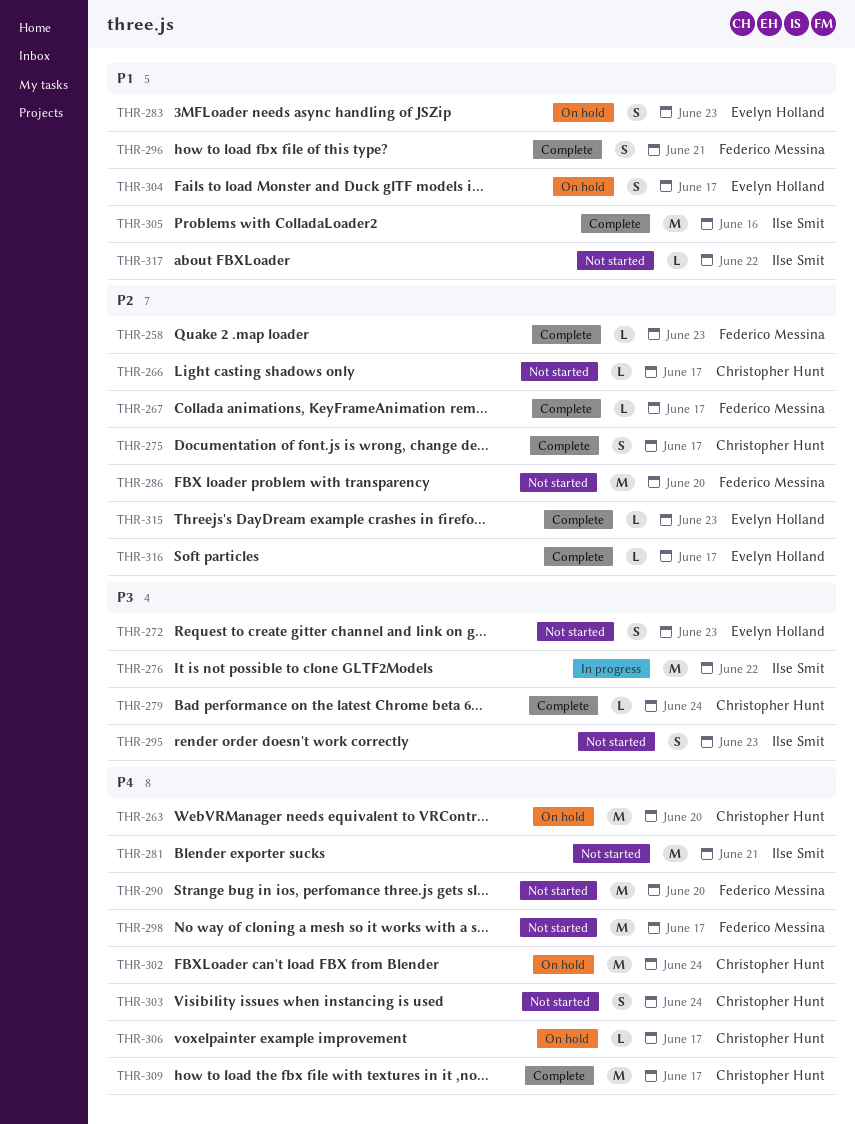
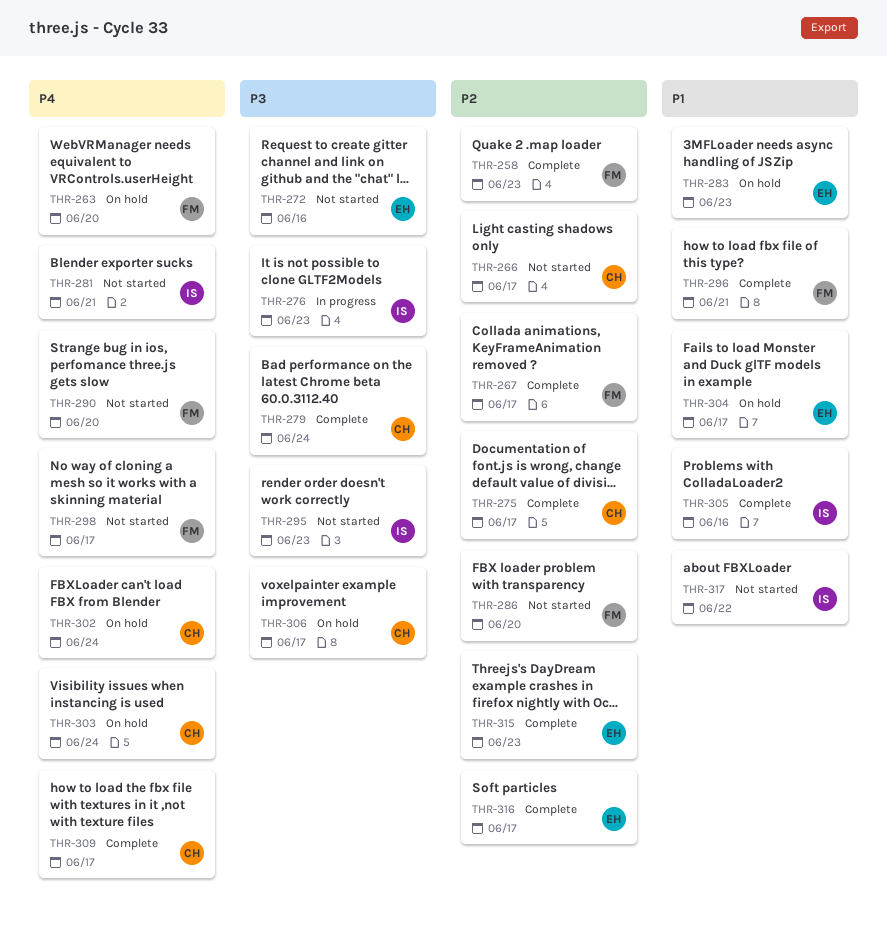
THR-263, owner: Christopher Hunt -> Federico Messina
THR-272, due: Jun 23 -> Jun 16
THR-276, due: Jun 22 -> Jun 23
THR-303, status: Not started -> On hold
THR-306, priority: P4 -> P3

